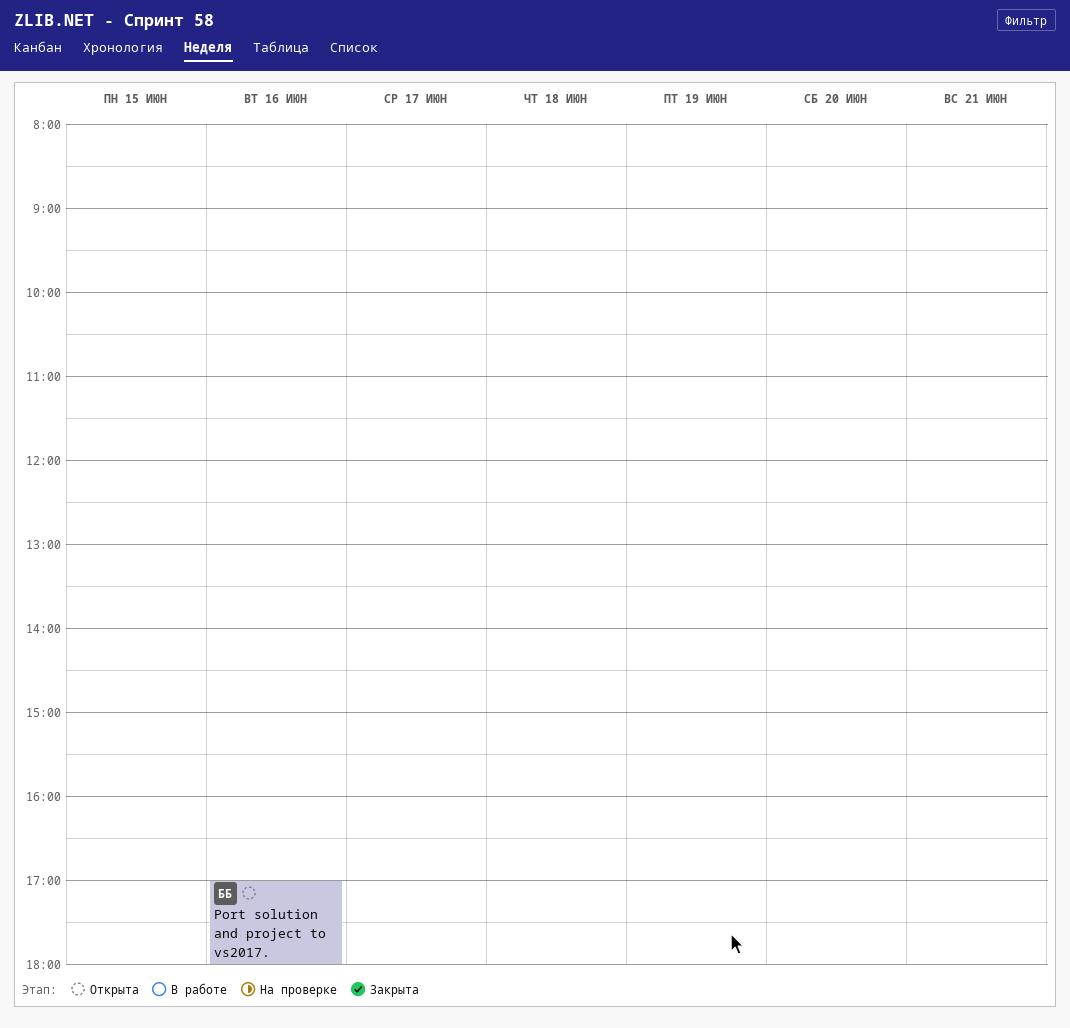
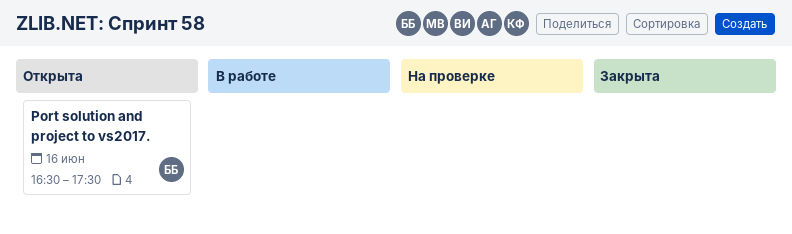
Port solution and project to vs2017., begins: 17:00 -> 16:30
Port solution and project to vs2017., ends: 18:00 -> 17:30

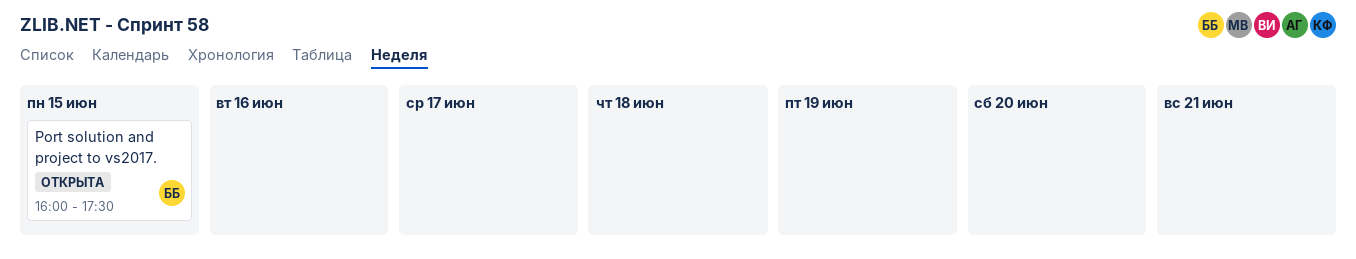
Port solution and project to vs2017., day: Jun 16 -> Jun 15
Port solution and project to vs2017., begins: 16:30 -> 16:00

